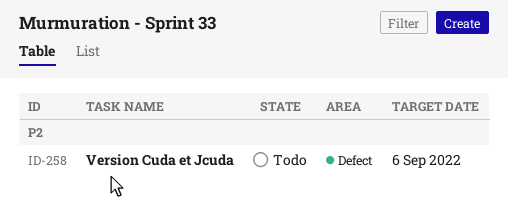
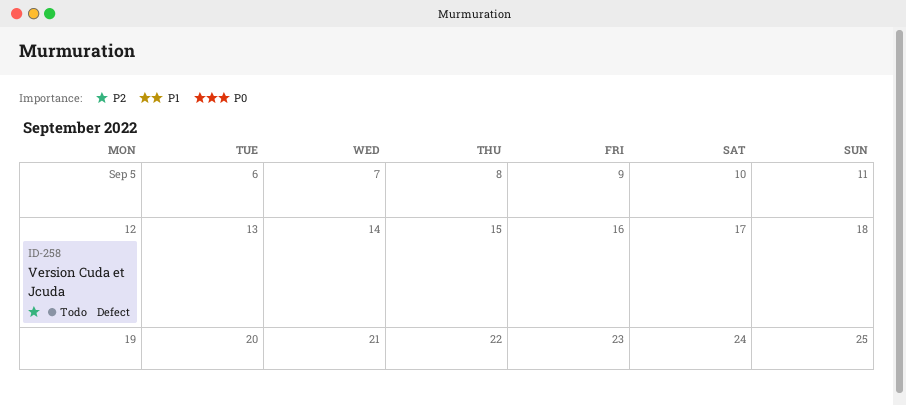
ID-258, due: Sep 6 -> Sep 12

